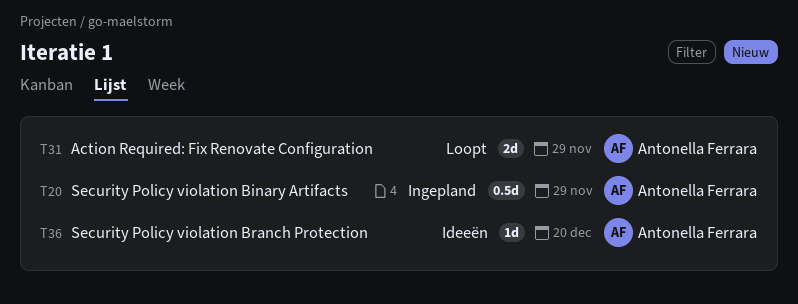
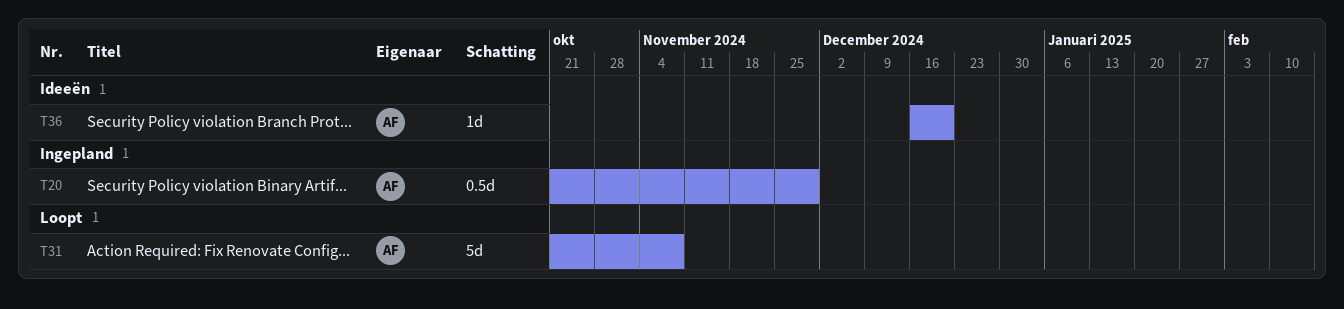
T31, estimate: 2d -> 5d
T31, due: Nov 29 -> Nov 8

